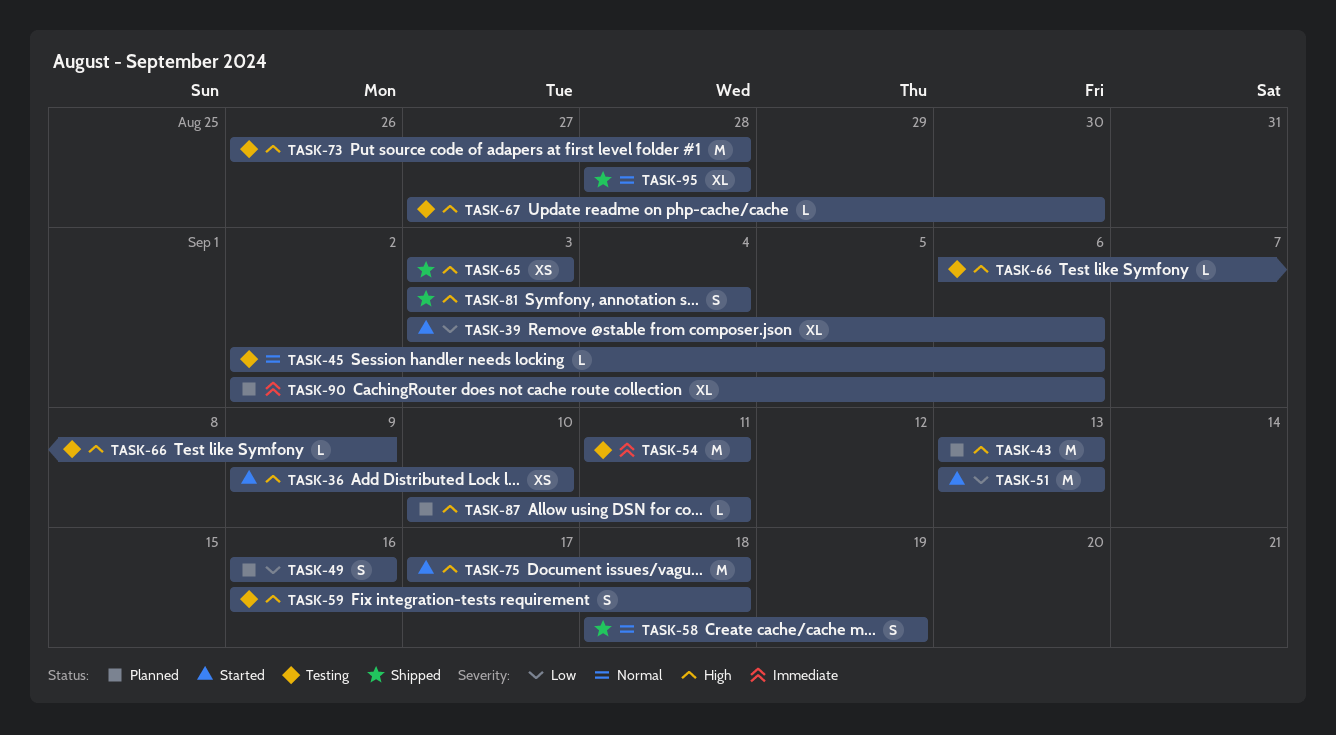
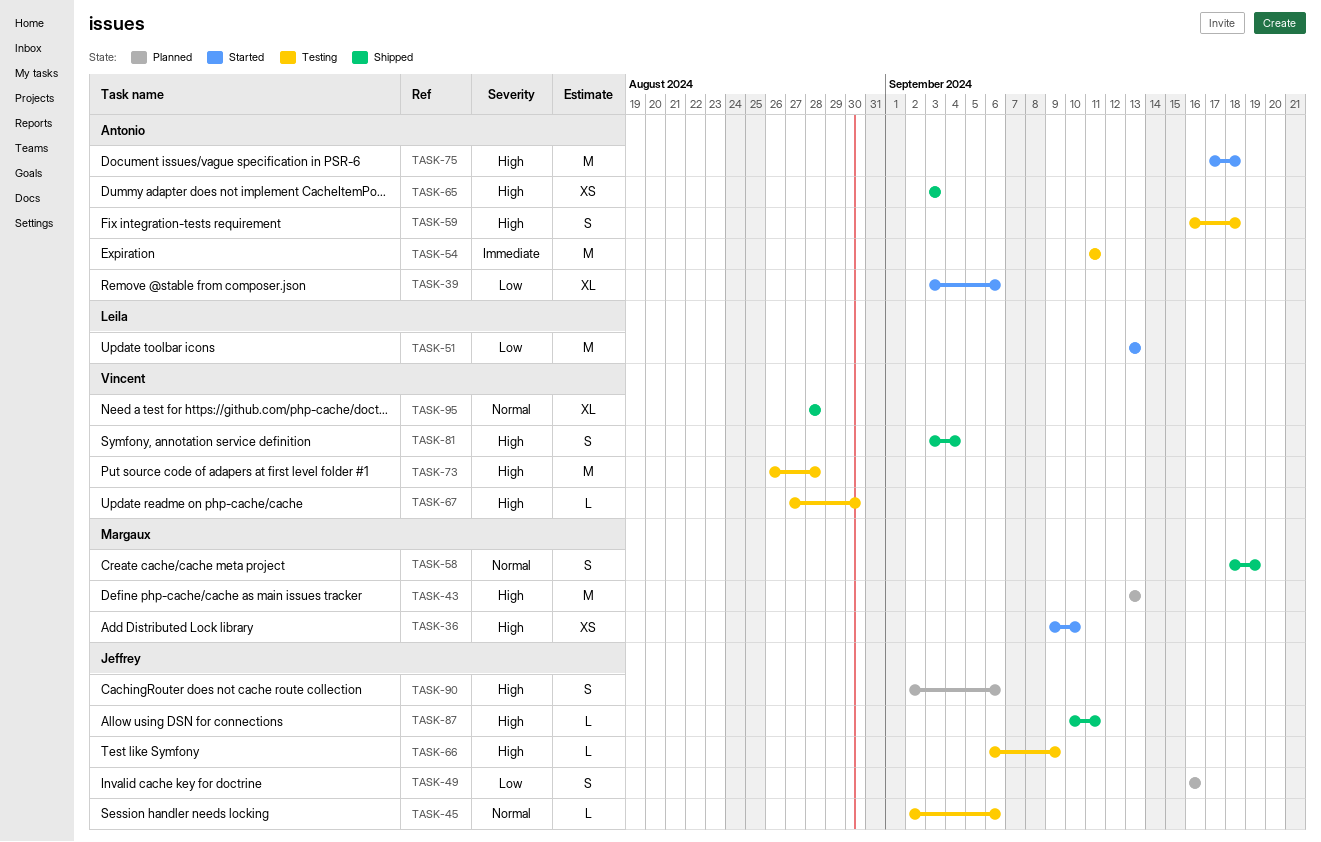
TASK-87, status: Planned -> Shipped
TASK-90, priority: Immediate -> High
TASK-90, estimate: XL -> S

